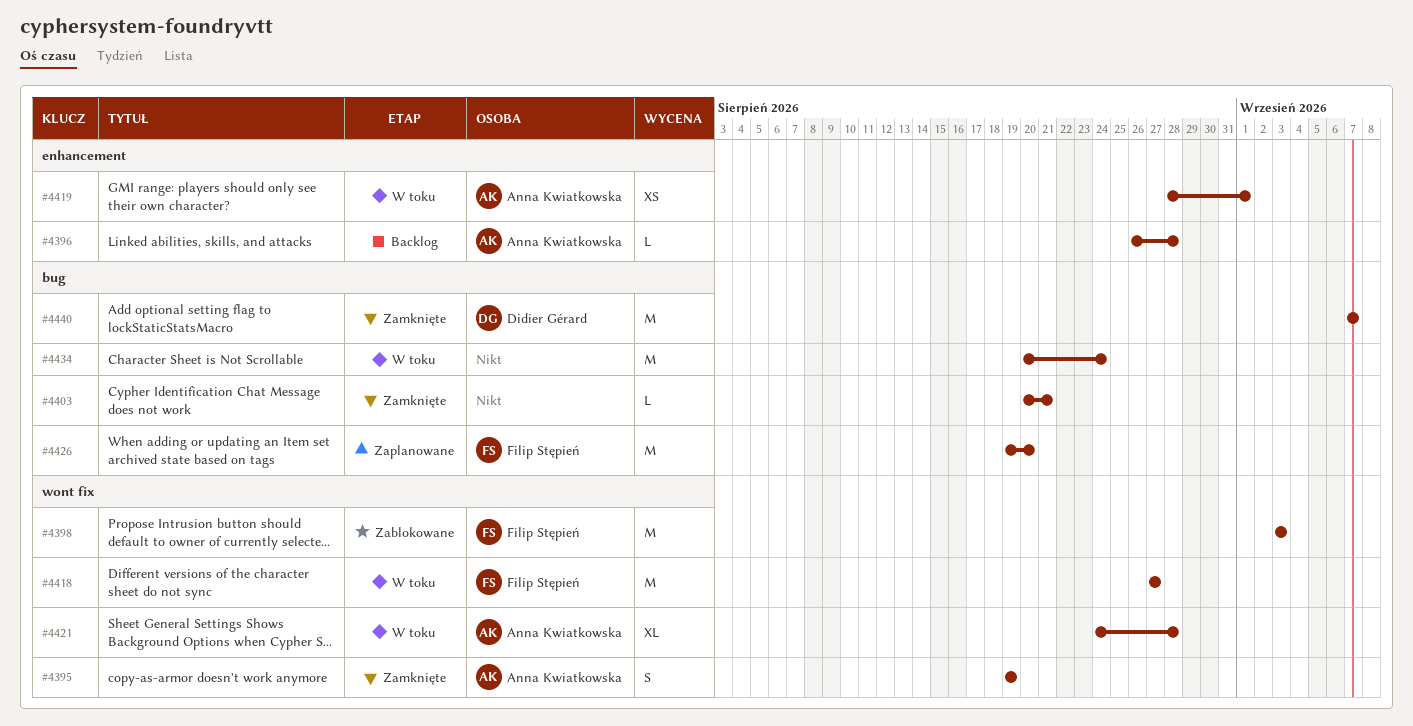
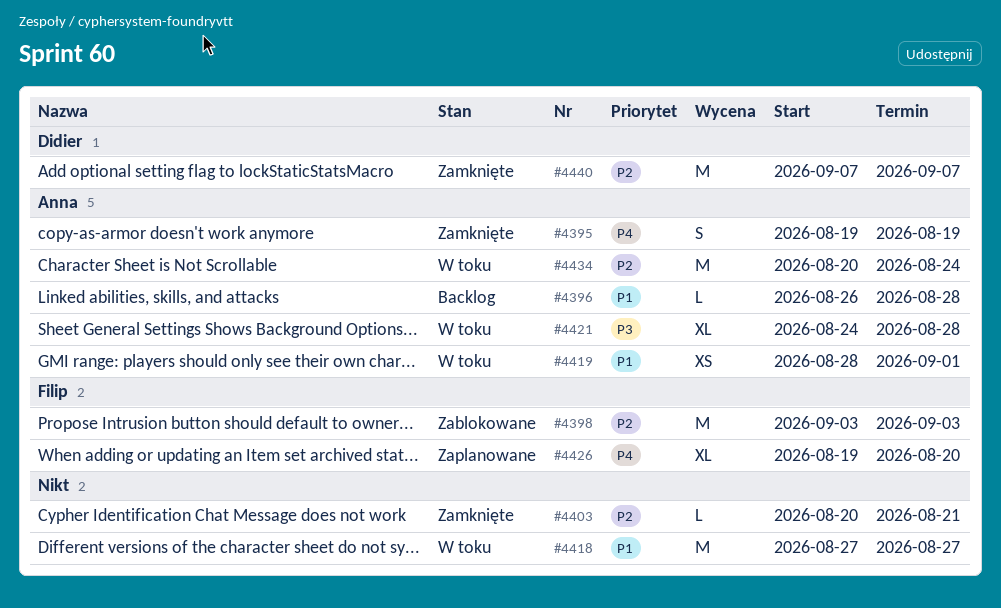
#4418, owner: Filip Stępień -> none
#4426, estimate: M -> XL
#4434, owner: none -> Anna Kwiatkowska

